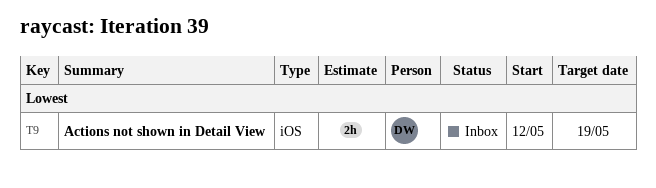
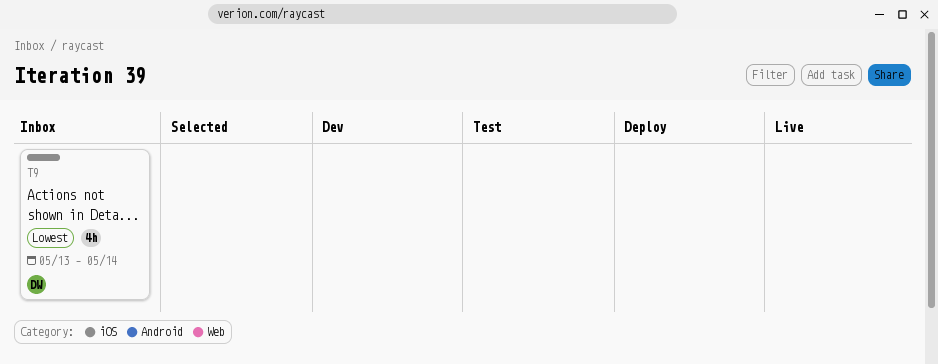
T9, estimate: 2h -> 4h
T9, start: May 12 -> May 13
T9, due: May 19 -> May 14

